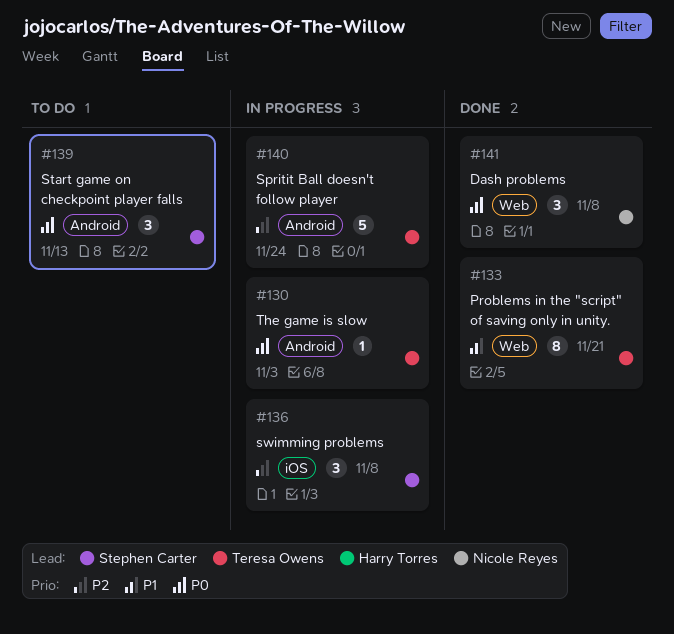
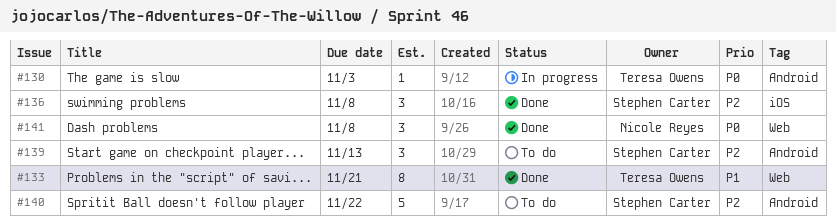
#136, status: In progress -> Done
#139, priority: P0 -> P2
#140, status: In progress -> To do
#140, owner: Teresa Owens -> Stephen Carter
#140, due: Nov 24 -> Nov 22

